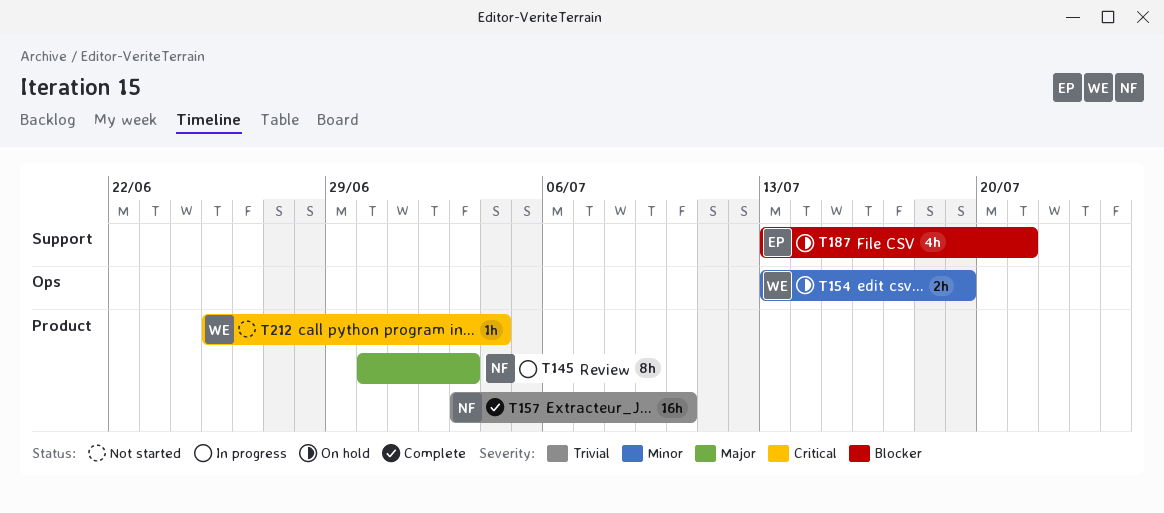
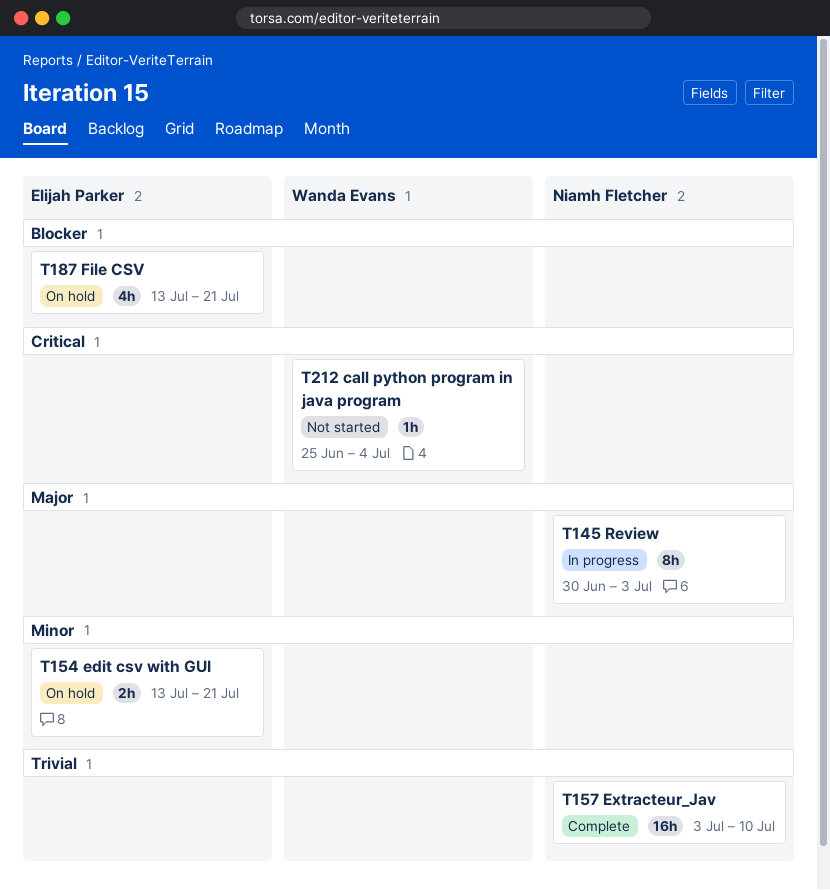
T154, owner: Wanda Evans -> Elijah Parker
T154, due: Jul 19 -> Jul 21

